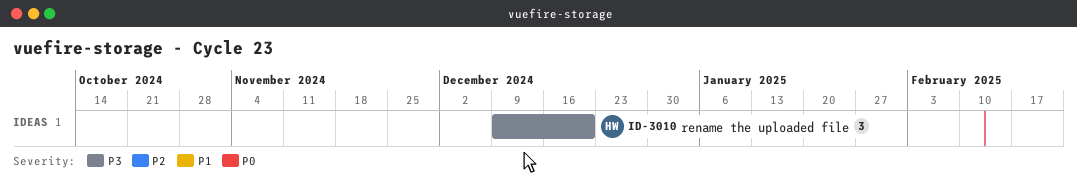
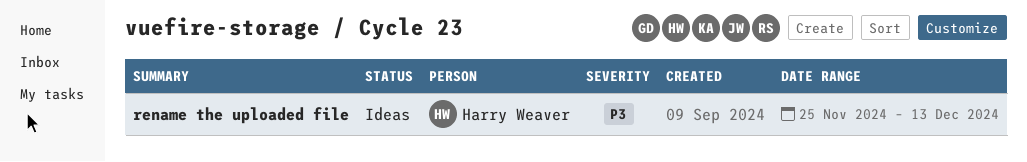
rename the uploaded file, start: Dec 9 -> Nov 25
rename the uploaded file, due: Dec 20 -> Dec 13

